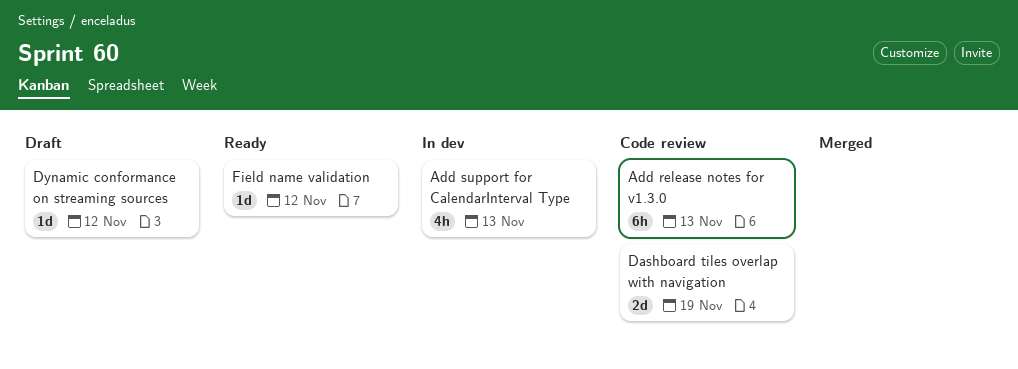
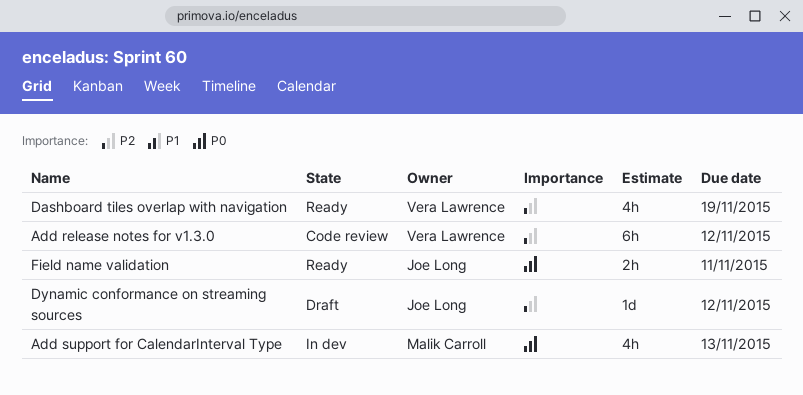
Add release notes for v1.3.0, due: Nov 13 -> Nov 12
Dashboard tiles overlap with navigation, status: Code review -> Ready
Dashboard tiles overlap with navigation, estimate: 2d -> 4h
Field name validation, estimate: 1d -> 2h
Field name validation, due: Nov 12 -> Nov 11

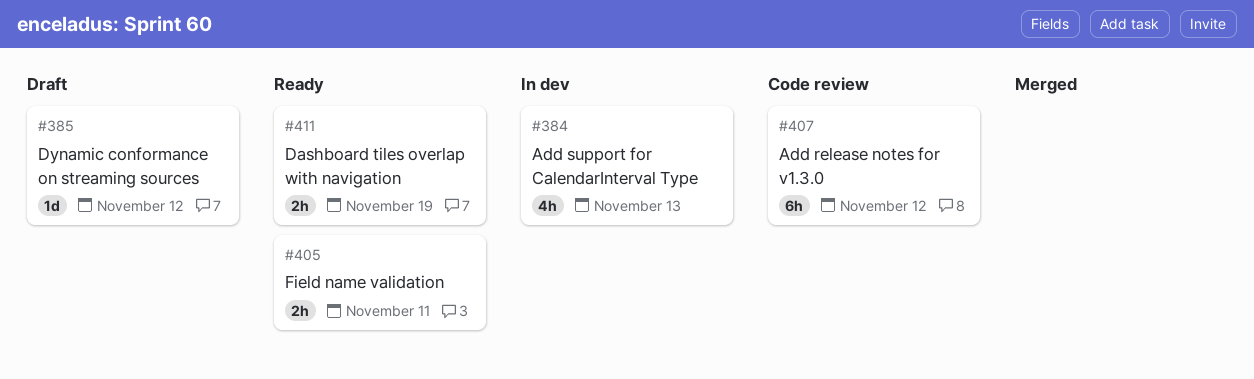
Dashboard tiles overlap with navigation, estimate: 4h -> 2h

